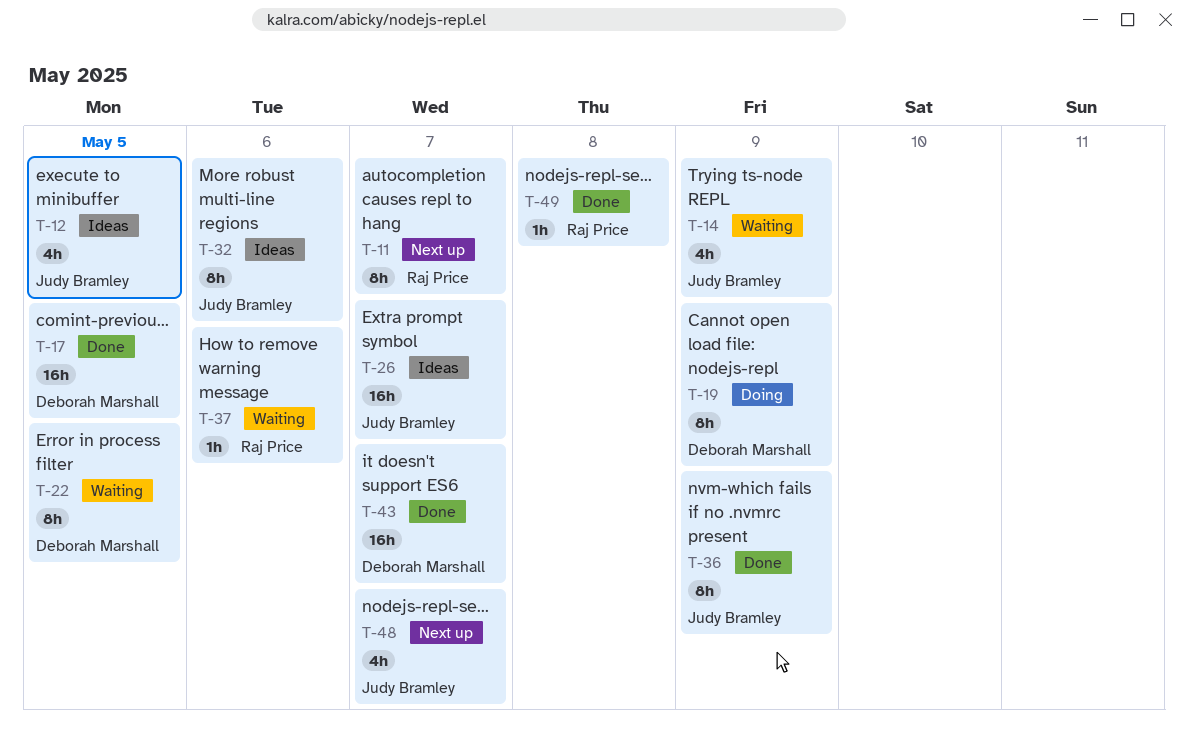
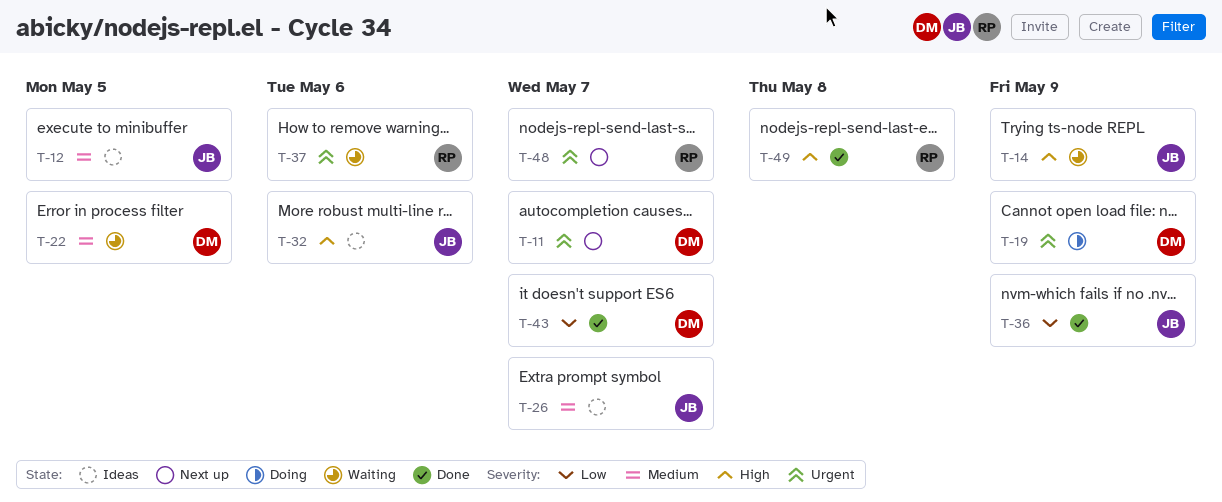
T-11, owner: Raj Price -> Deborah Marshall
T-17: present -> none
T-48, owner: Judy Bramley -> Raj Price

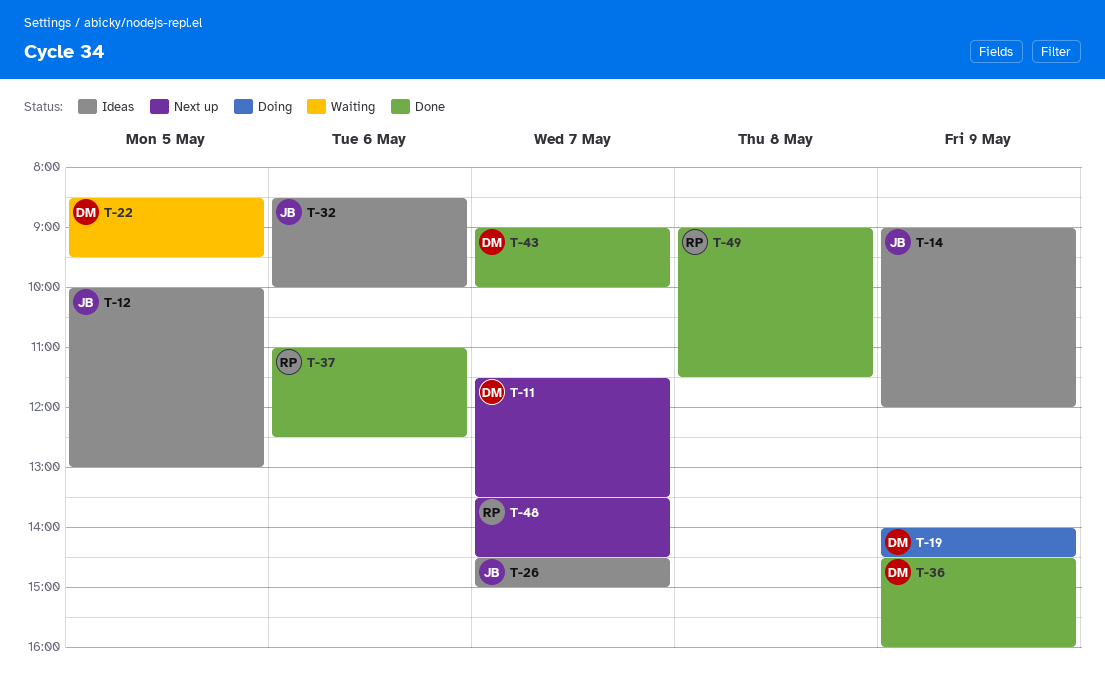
T-14, status: Waiting -> Ideas
T-36, owner: JB -> DM
T-37, status: Waiting -> Done

